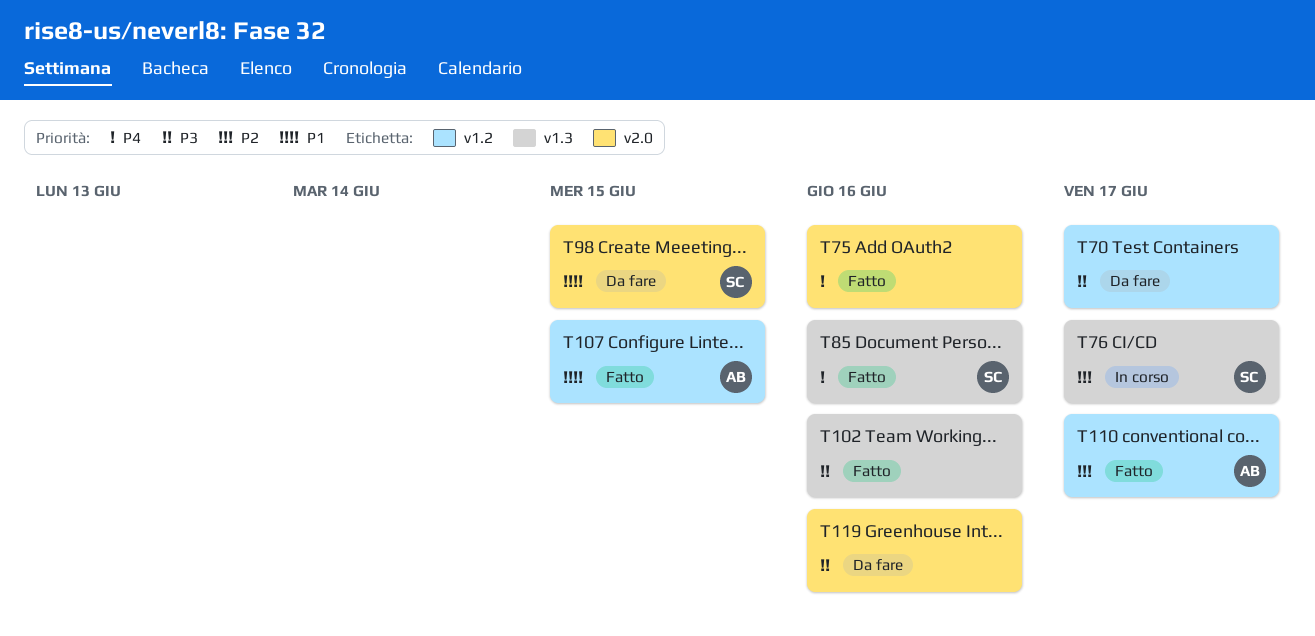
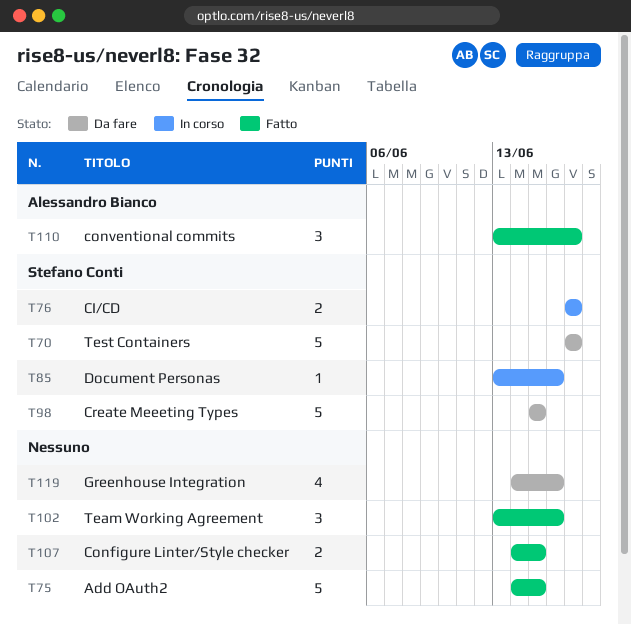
T70, owner: none -> Stefano Conti
T75, due: Jun 16 -> Jun 15
T85, status: Fatto -> In corso
T107, owner: Alessandro Bianco -> none

